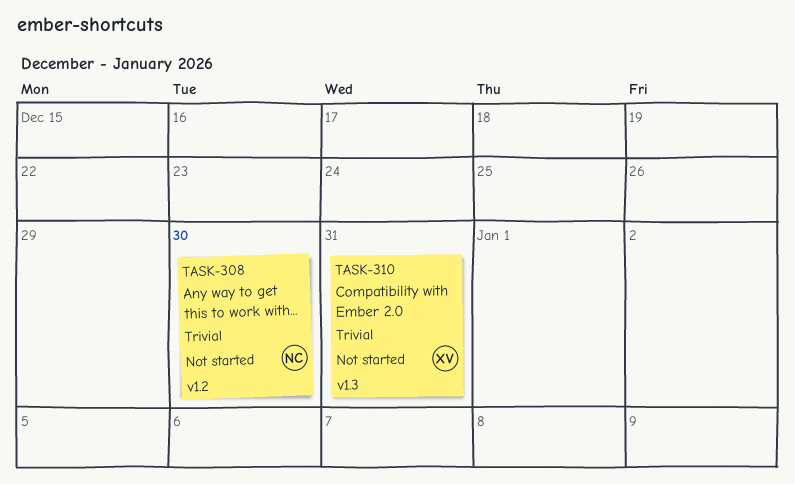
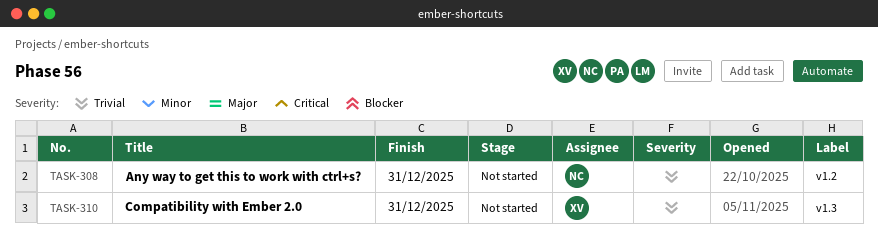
TASK-308, due: Dec 30 -> Dec 31

